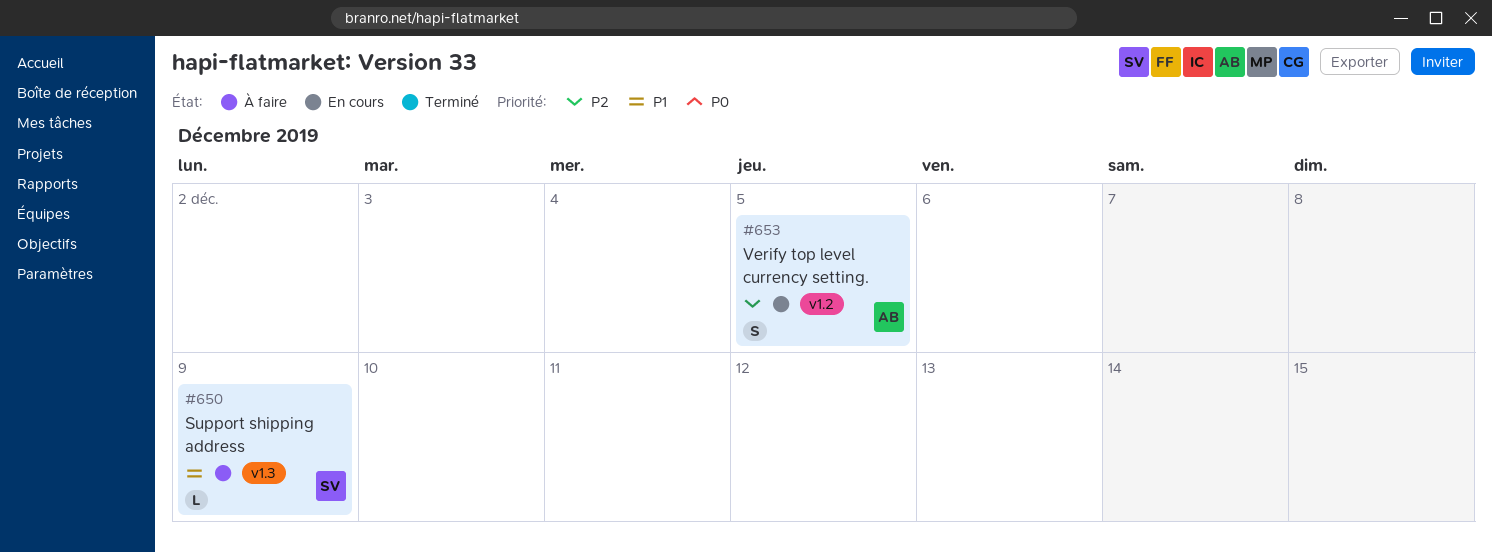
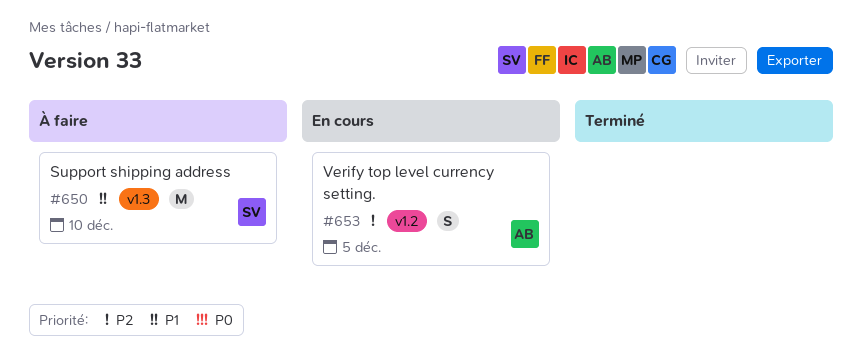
#650, estimate: L -> M
#650, due: Dec 9 -> Dec 10

